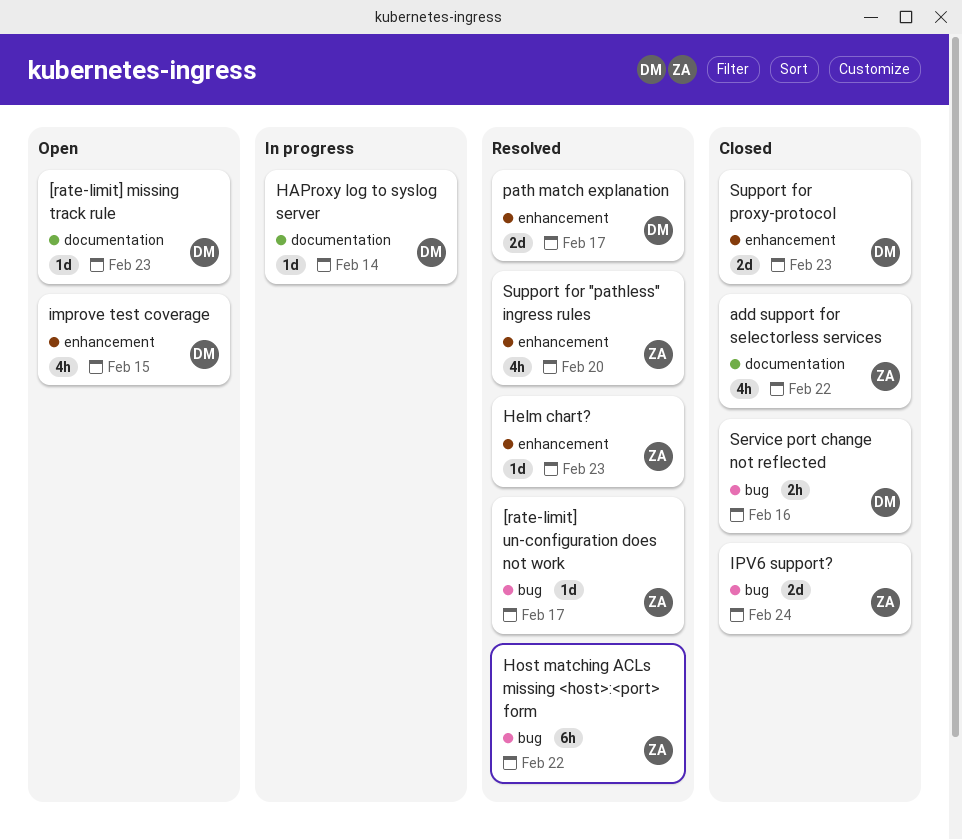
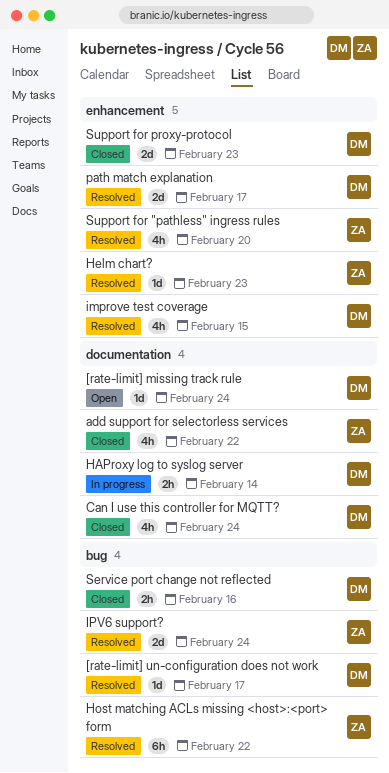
[rate-limit] missing track rule, due: Feb 23 -> Feb 24
[rate-limit] un-configuration does not work, owner: ZA -> DM
Can I use this controller for MQTT?: none -> present
HAProxy log to syslog server, estimate: 1d -> 2h
improve test coverage, status: Open -> Resolved
IPV6 support?, status: Closed -> Resolved

